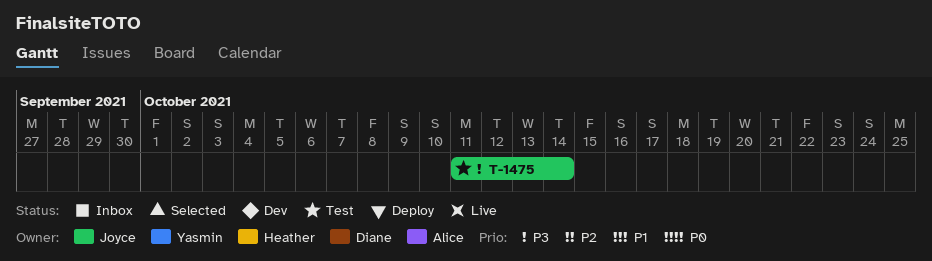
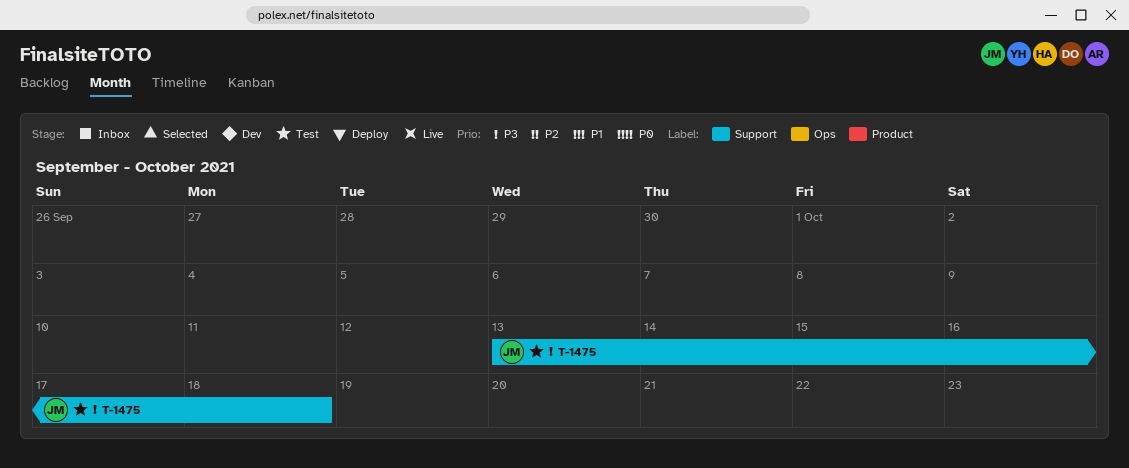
T-1475, start: Oct 11 -> Oct 13
T-1475, due: Oct 14 -> Oct 18

